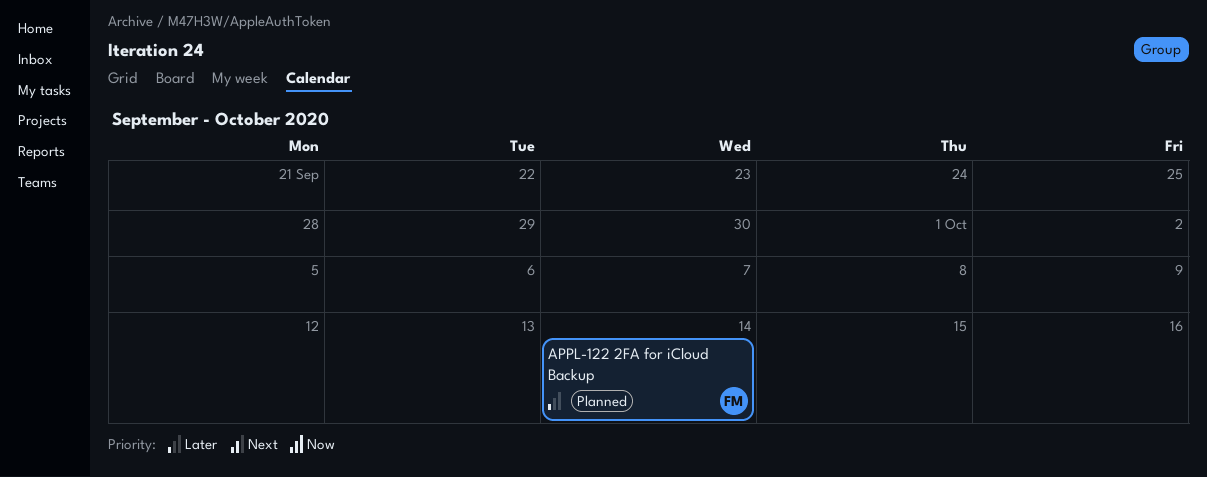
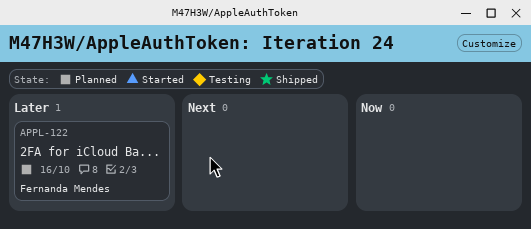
APPL-122, due: Oct 14 -> Oct 16

